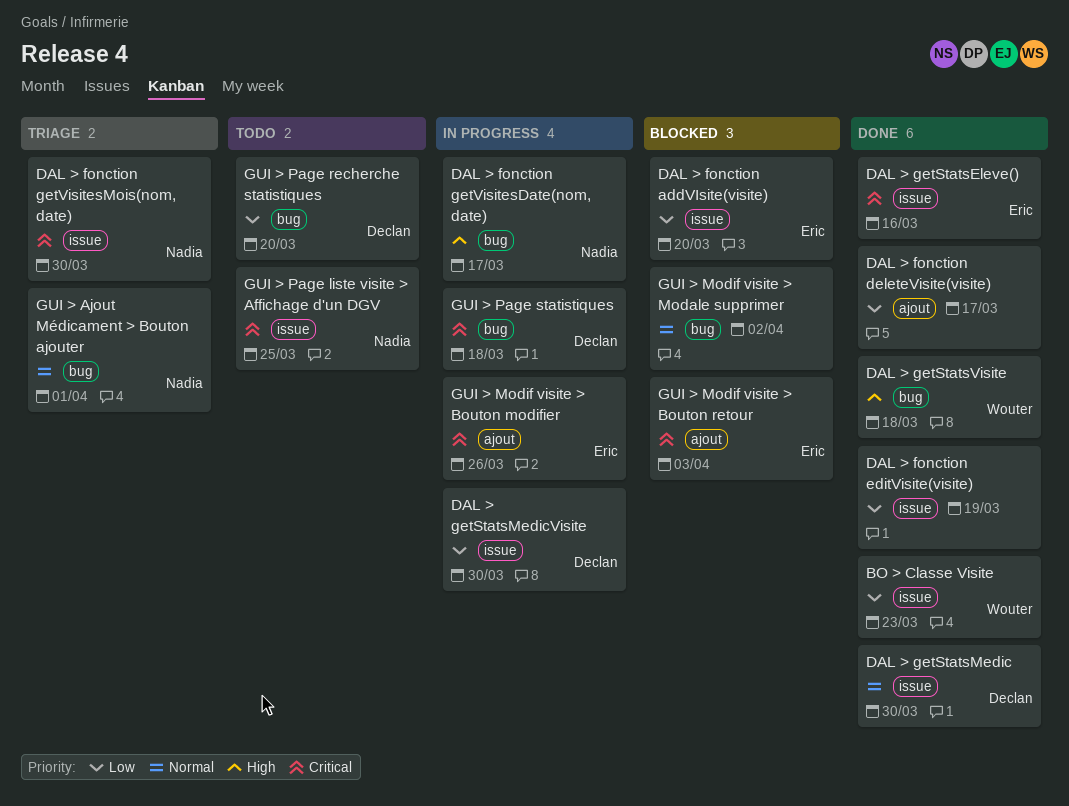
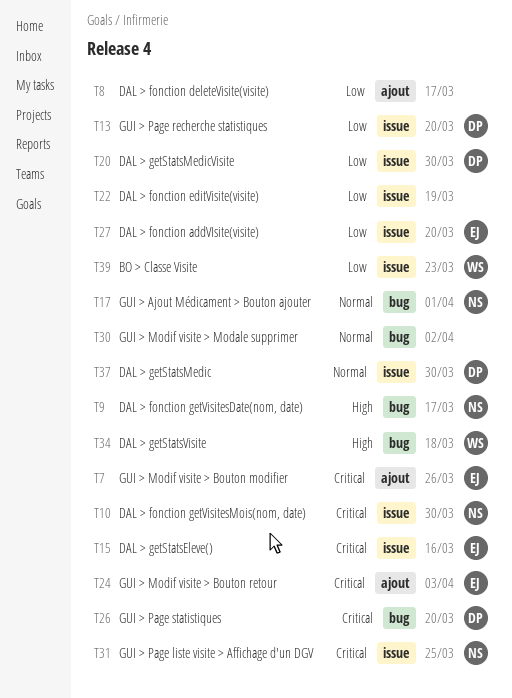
GUI > Page recherche statistiques, label: bug -> issue
GUI > Page statistiques, due: Mar 18 -> Mar 20

